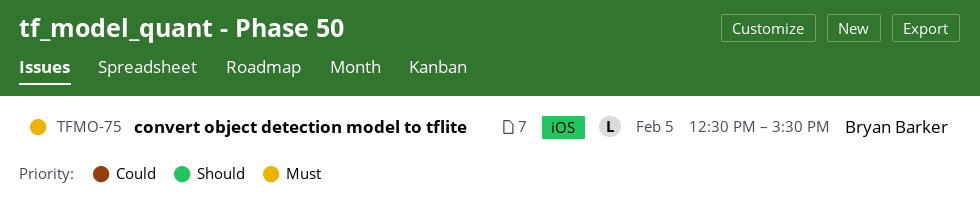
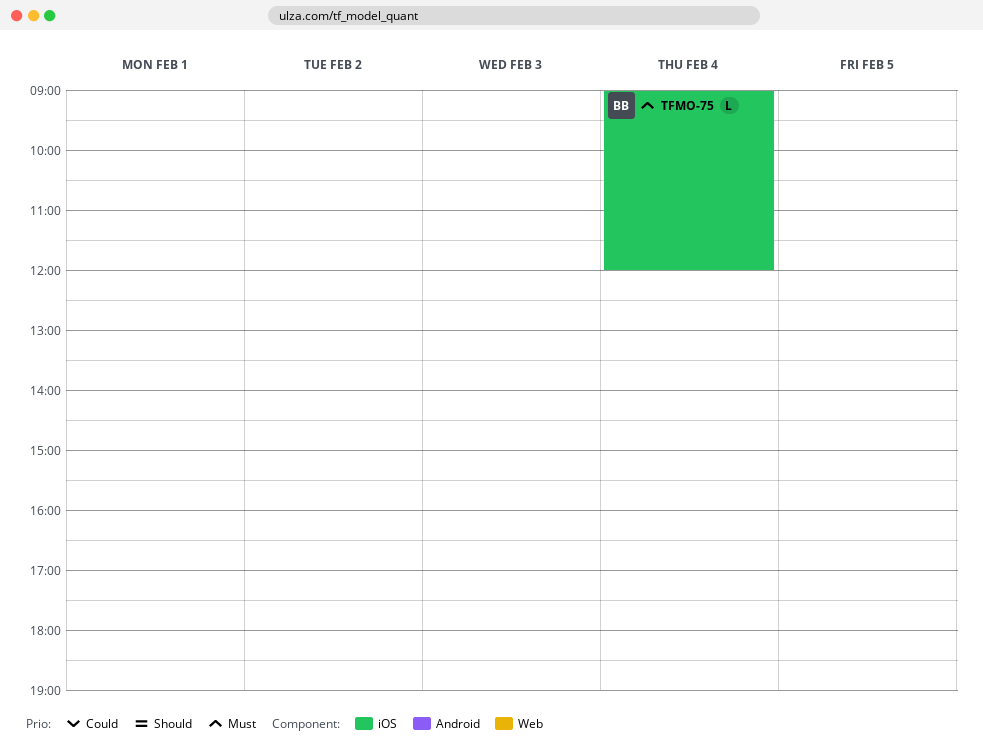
TFMO-75, day: Feb 5 -> Feb 4
TFMO-75, begins: 12:30 -> 09:00
TFMO-75, ends: 15:30 -> 12:00

